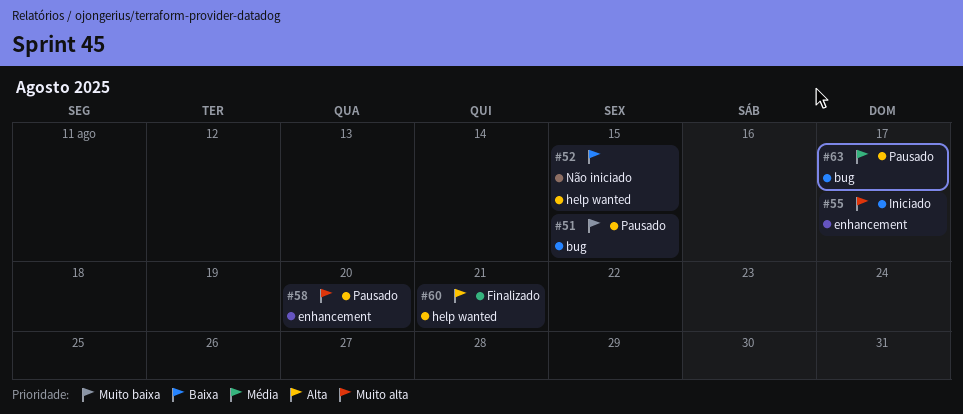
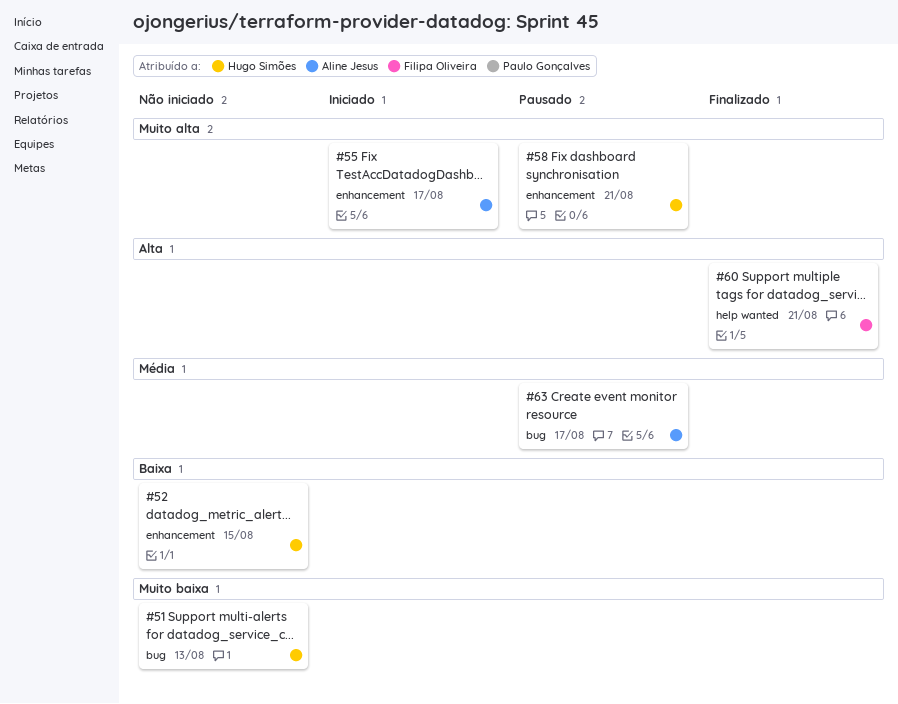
#51, status: Pausado -> Não iniciado
#51, due: Aug 15 -> Aug 13
#52, label: help wanted -> enhancement
#58, due: Aug 20 -> Aug 21

